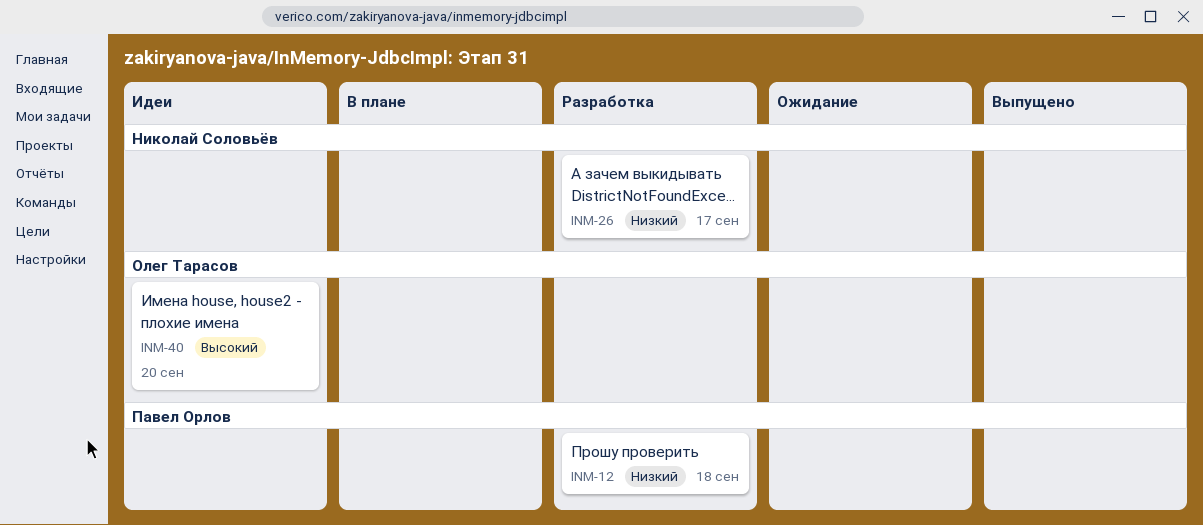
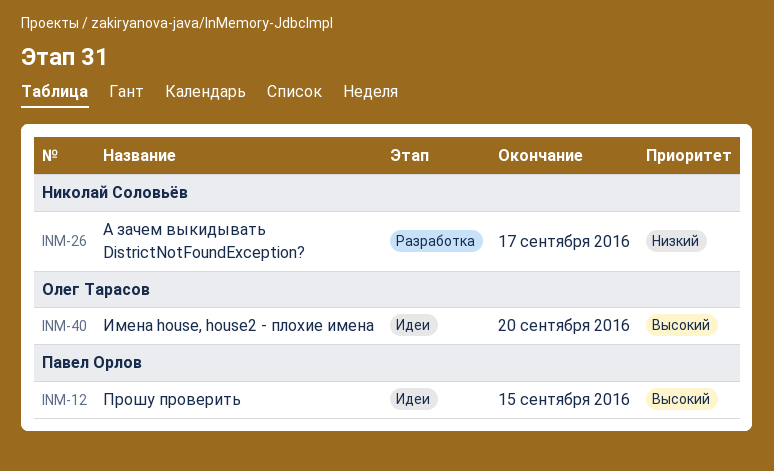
INM-12, status: Разработка -> Идеи
INM-12, priority: Низкий -> Высокий
INM-12, due: Sep 18 -> Sep 15

